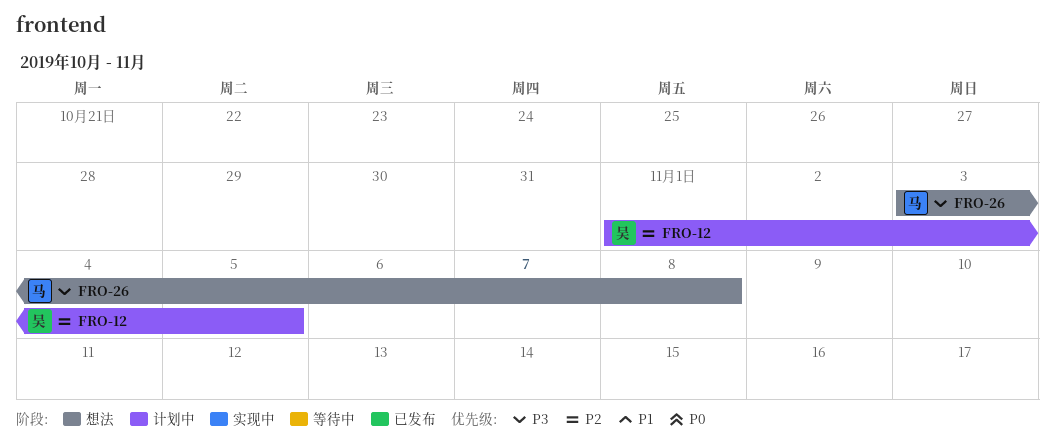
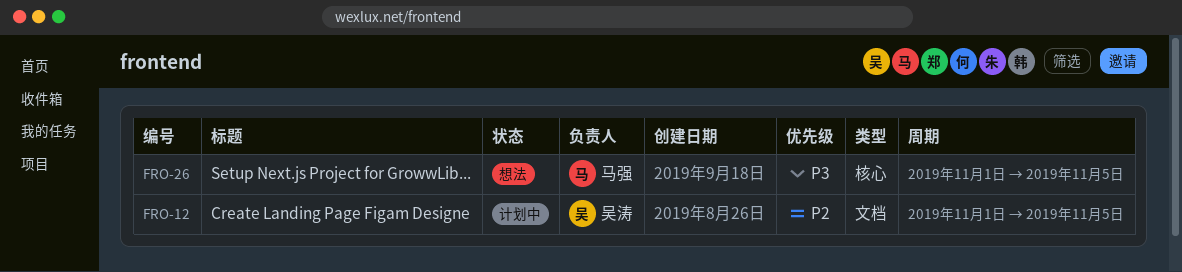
FRO-26, start: Nov 3 -> Nov 1
FRO-26, due: Nov 8 -> Nov 5

